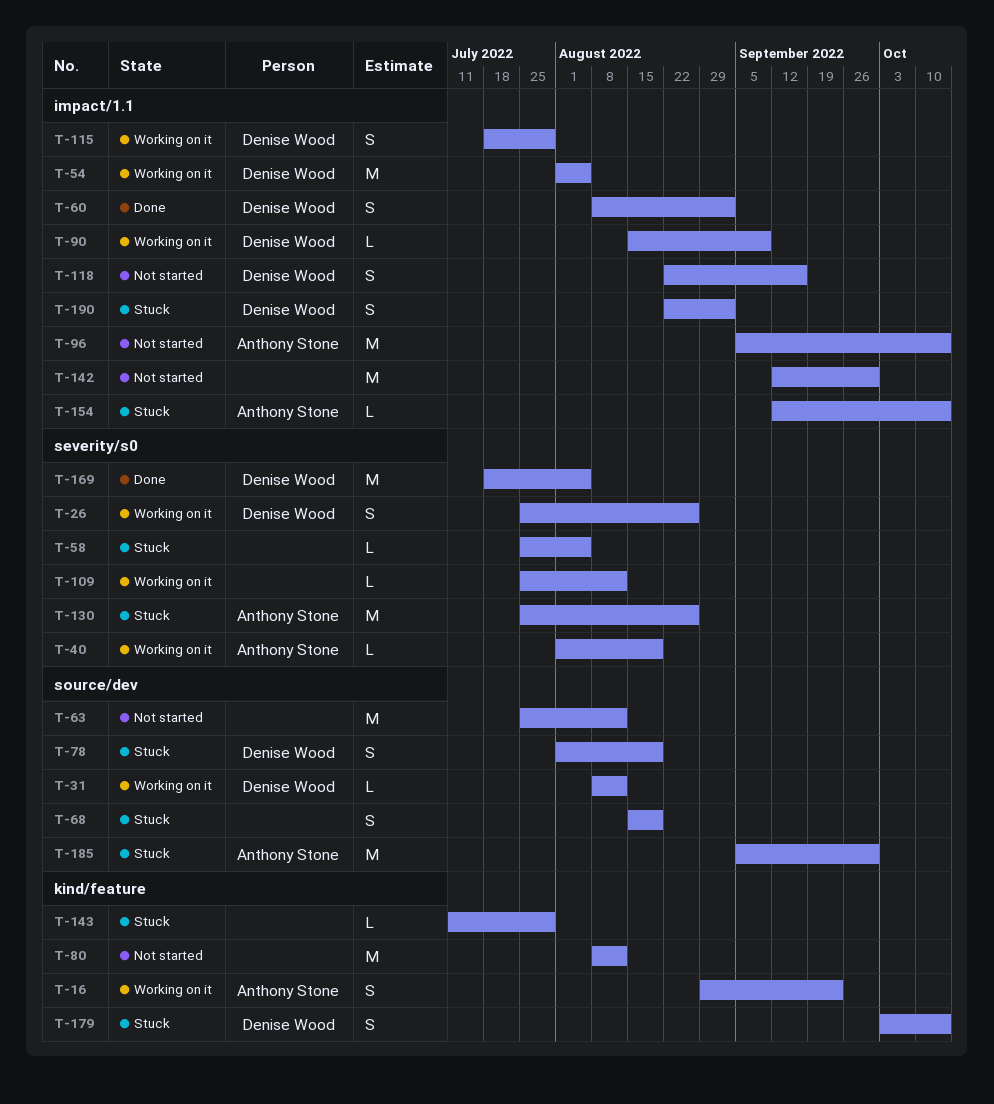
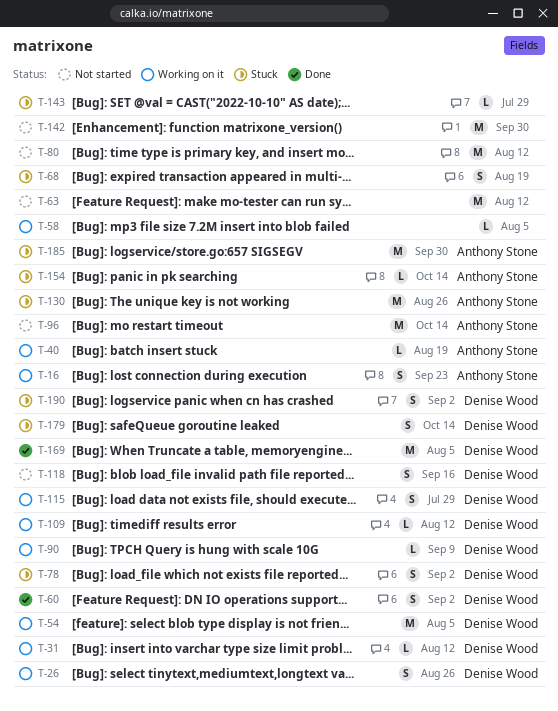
T-58, status: Stuck -> Working on it
T-78, due: Aug 19 -> Sep 2
T-109, owner: none -> Denise Wood

